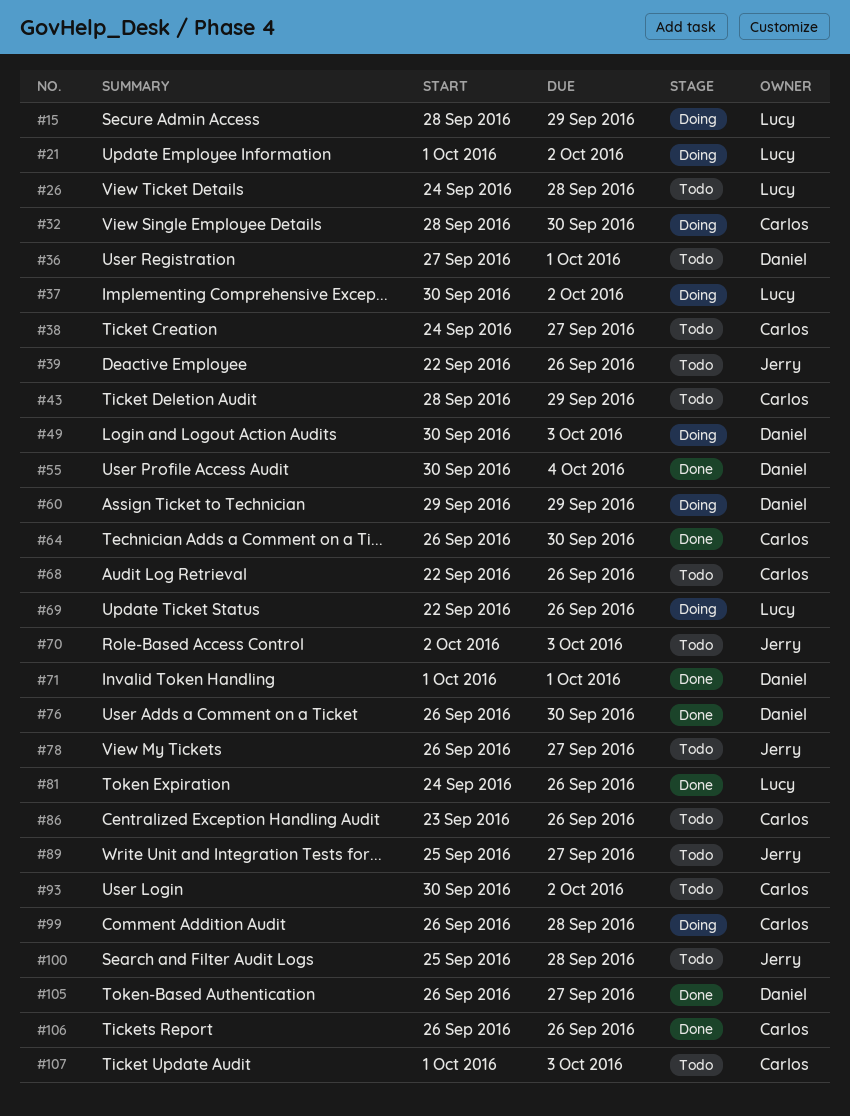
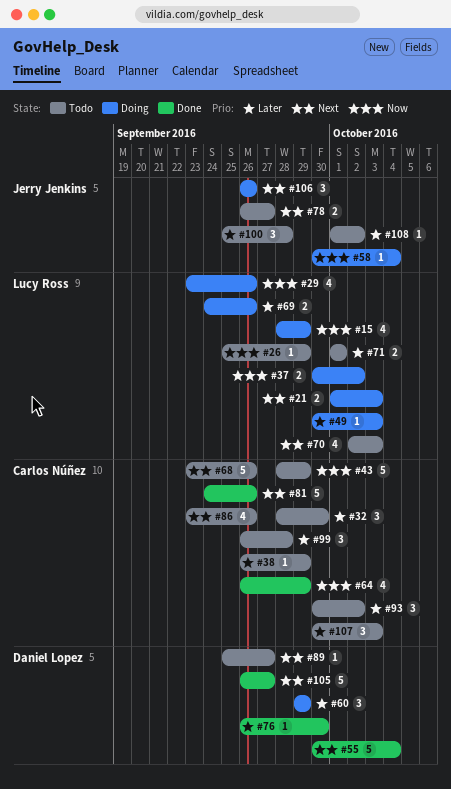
#21, due: Oct 2 -> Oct 3
#26, start: Sep 24 -> Sep 25
#26, due: Sep 28 -> Sep 29
#29: none -> present
#32, status: Doing -> Todo
#36: present -> none
#38, start: Sep 24 -> Sep 26
#38, due: Sep 27 -> Sep 29
#39: present -> none
#49, owner: Daniel Lopez -> Lucy Ross
#58: none -> present
#64, due: Sep 30 -> Sep 29
#68, start: Sep 22 -> Sep 23
#69, start: Sep 22 -> Sep 24
#70, owner: Jerry Jenkins -> Lucy Ross
#71, status: Done -> Todo
#71, owner: Daniel Lopez -> Lucy Ross
#81, owner: Lucy Ross -> Carlos Núñez
#89, owner: Jerry Jenkins -> Daniel Lopez
#99, status: Doing -> Todo
#106, status: Done -> Doing
#106, owner: Carlos Núñez -> Jerry Jenkins
#107, start: Oct 1 -> Sep 30
#108: none -> present

